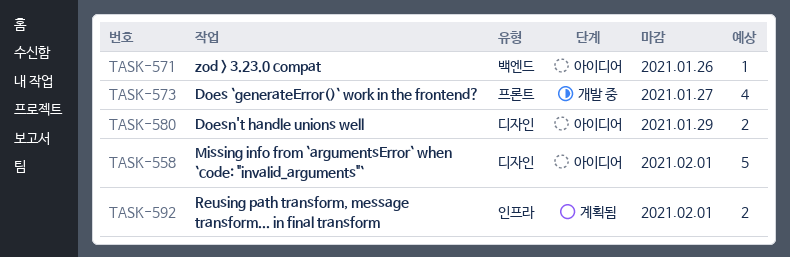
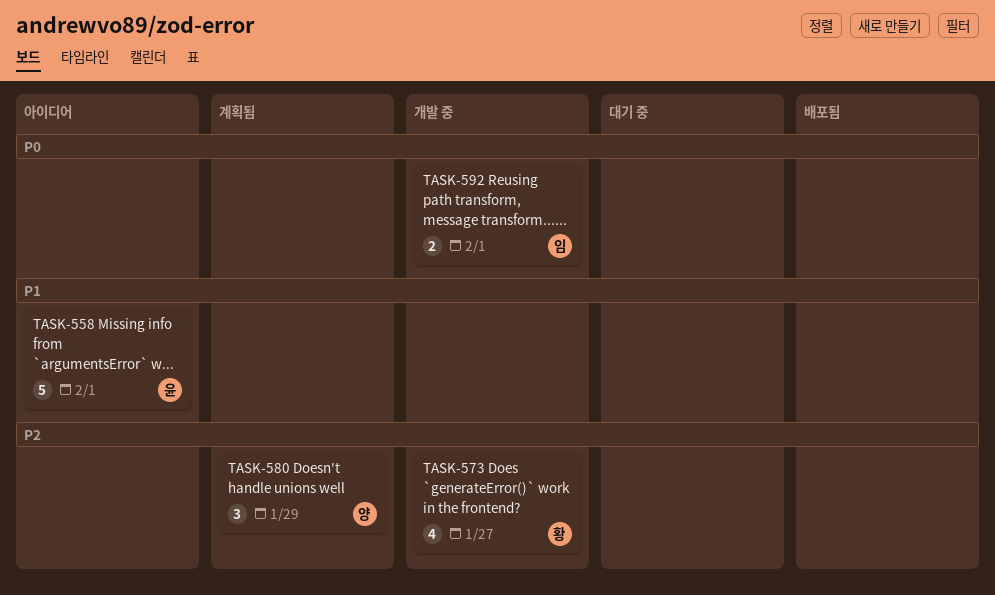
TASK-571: present -> none
TASK-580, status: 아이디어 -> 계획됨
TASK-580, estimate: 2 -> 3
TASK-592, status: 계획됨 -> 개발 중

